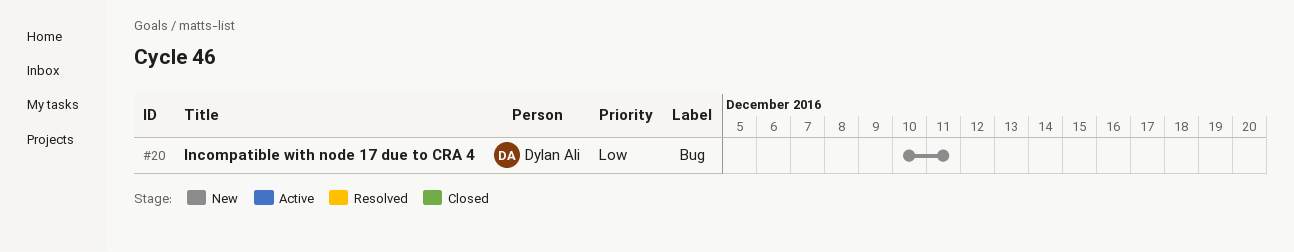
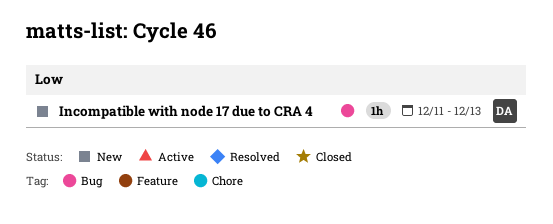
Incompatible with node 17 due to CRA 4, start: Dec 10 -> Dec 11
Incompatible with node 17 due to CRA 4, due: Dec 11 -> Dec 13

